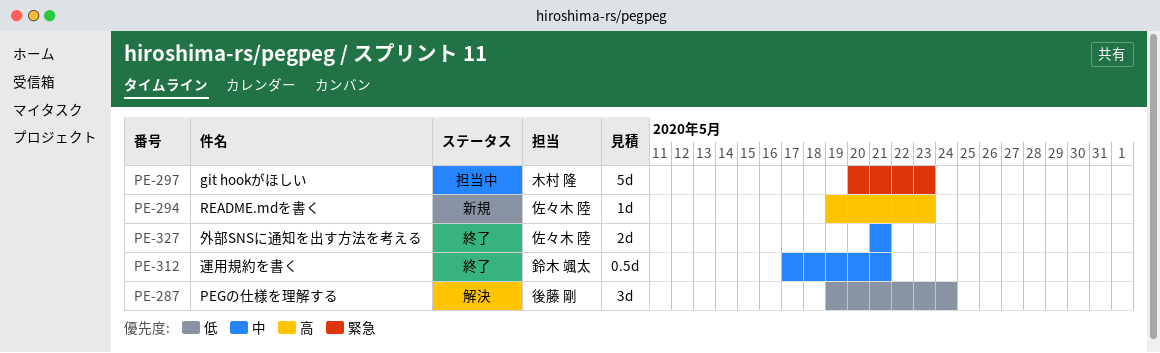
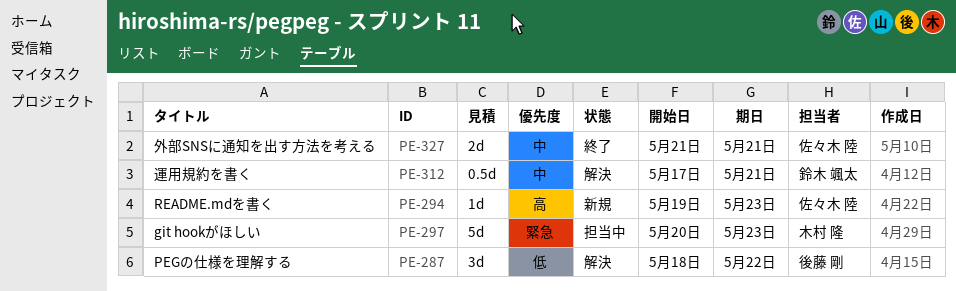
PE-287, start: May 19 -> May 18
PE-287, due: May 24 -> May 22
PE-312, status: 終了 -> 解決

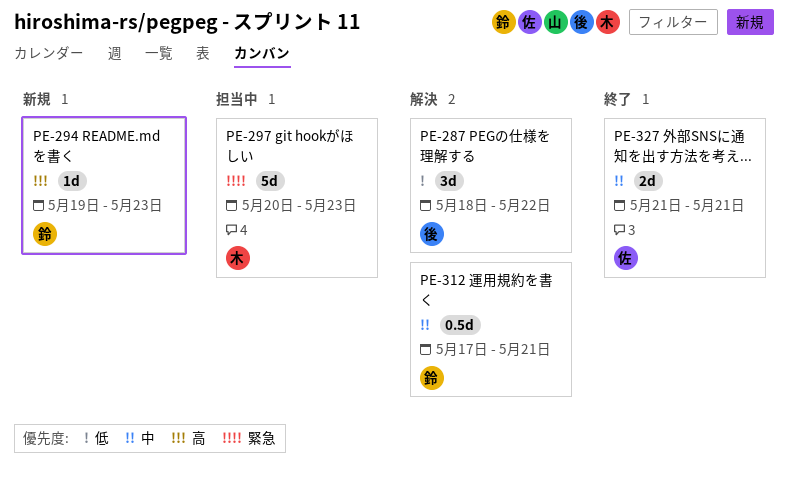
PE-294, owner: 佐々木 陸 -> 鈴木 颯太

